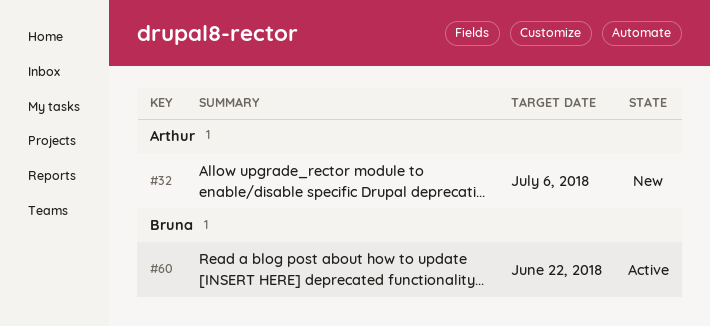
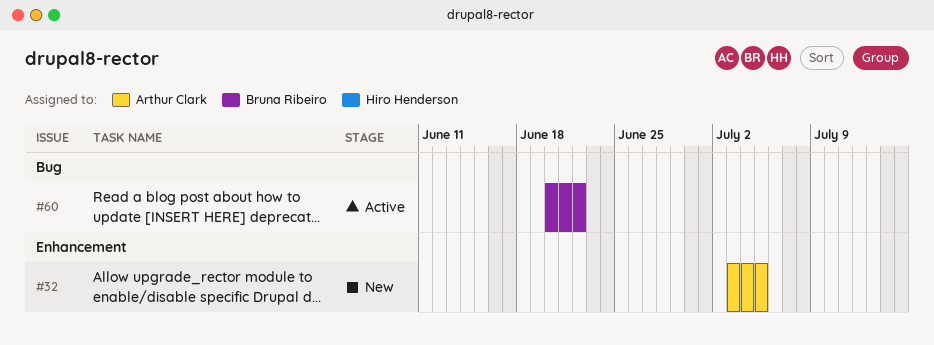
#32, due: Jul 6 -> Jul 5

